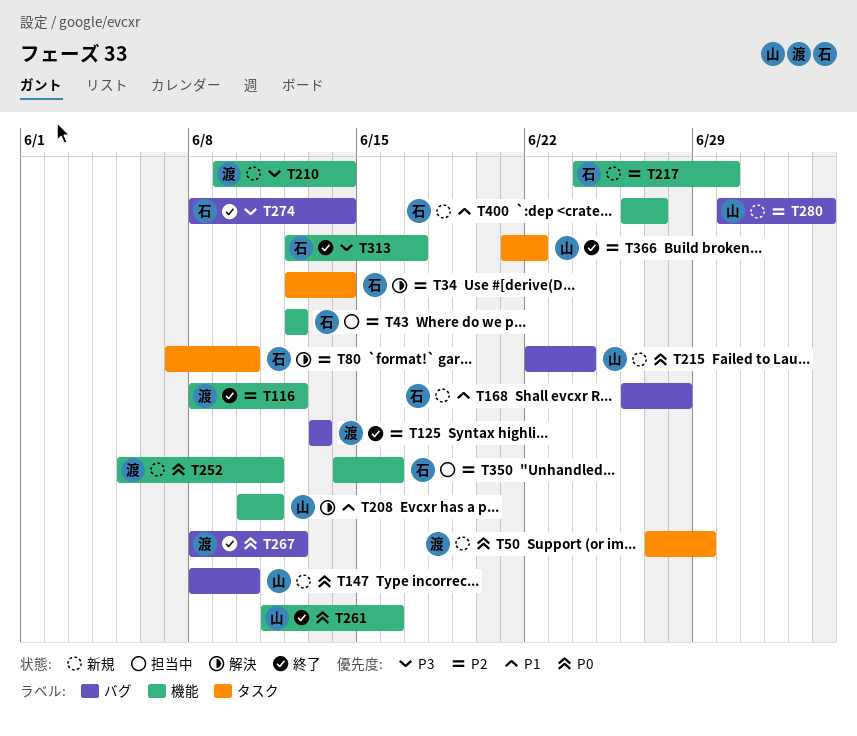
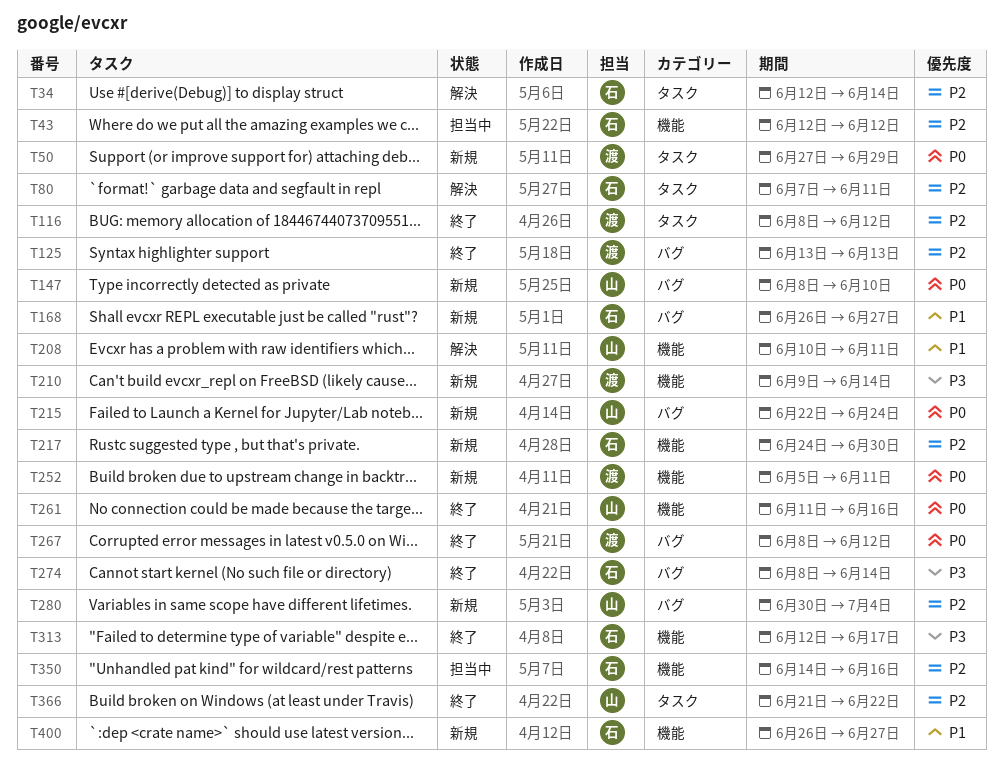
T80, due: Jun 10 -> Jun 11
T116, label: 機能 -> タスク
T168, due: Jun 28 -> Jun 27

